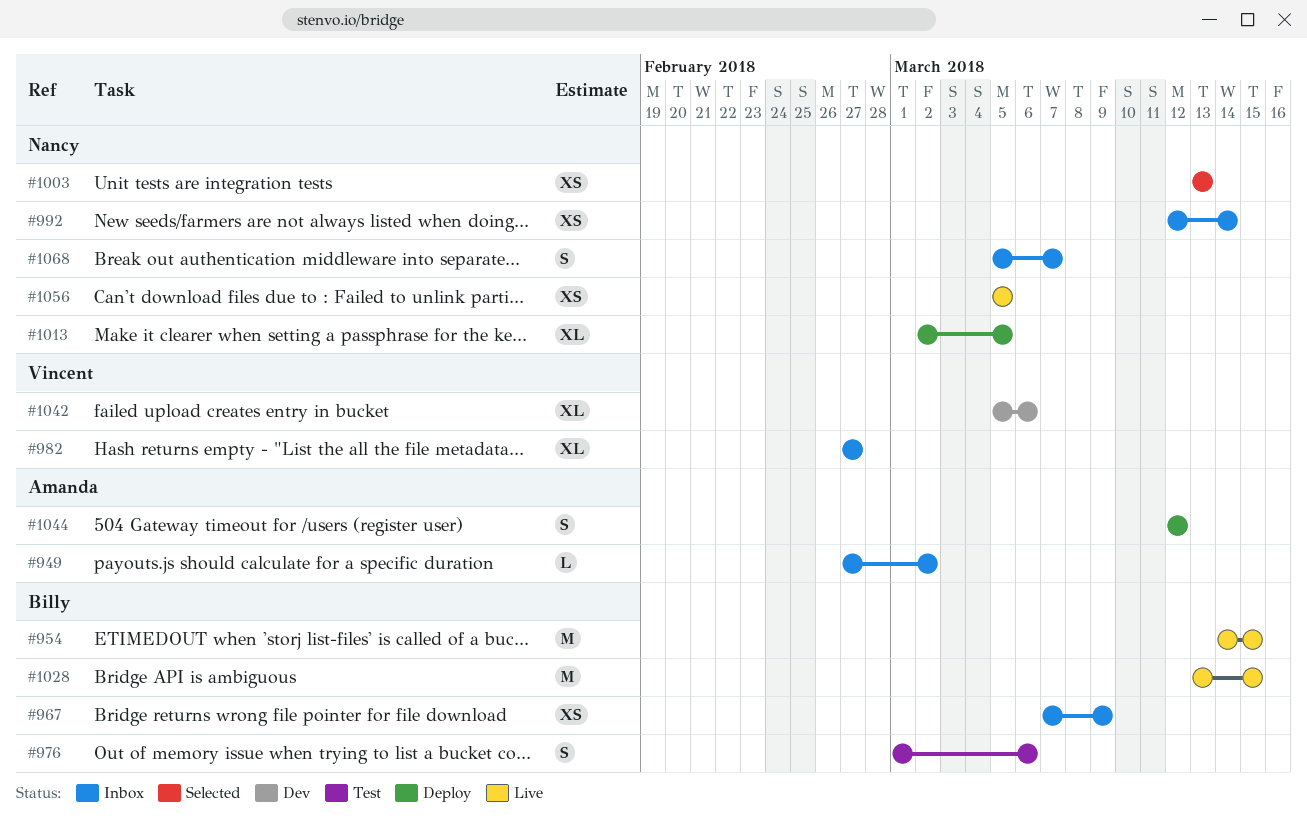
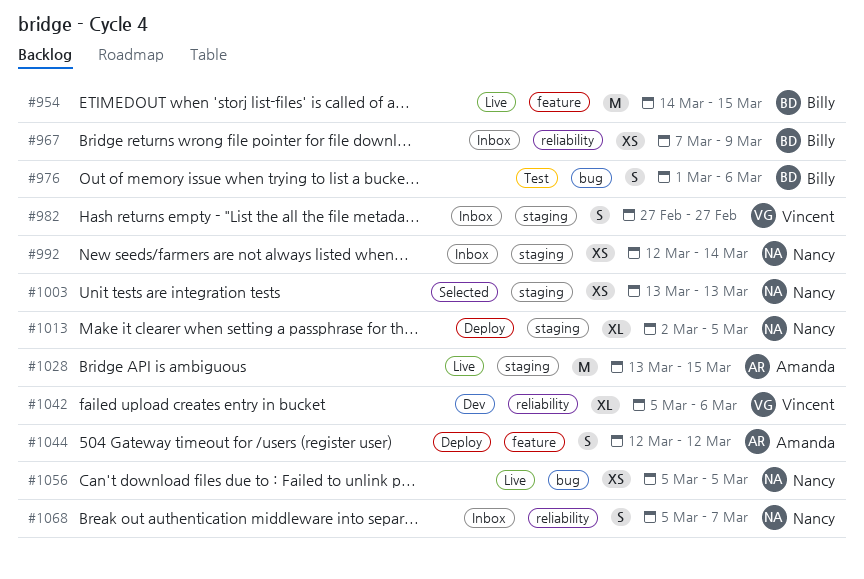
#949: present -> none
#982, estimate: XL -> S
#1028, owner: Billy -> Amanda

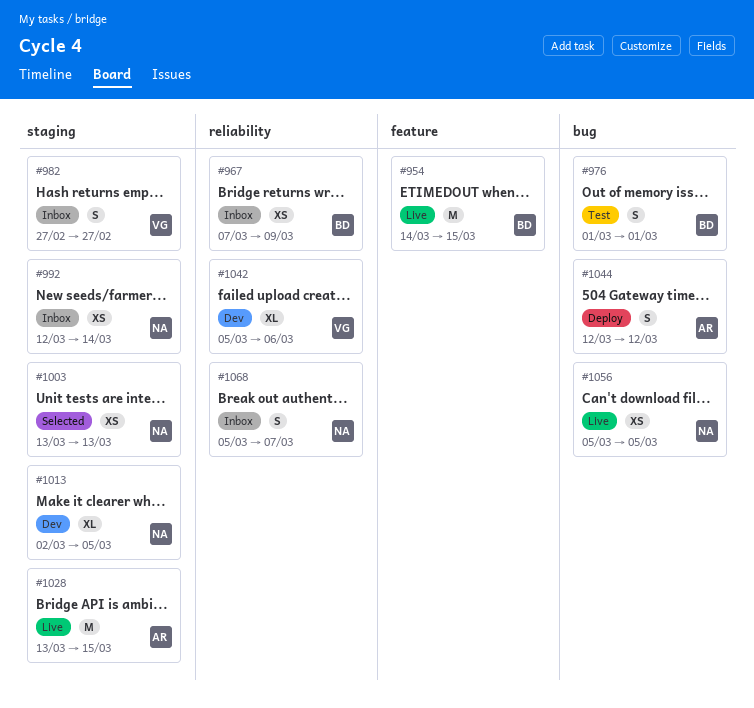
#976, due: Mar 6 -> Mar 1
#1013, status: Deploy -> Dev
#1044, label: feature -> bug

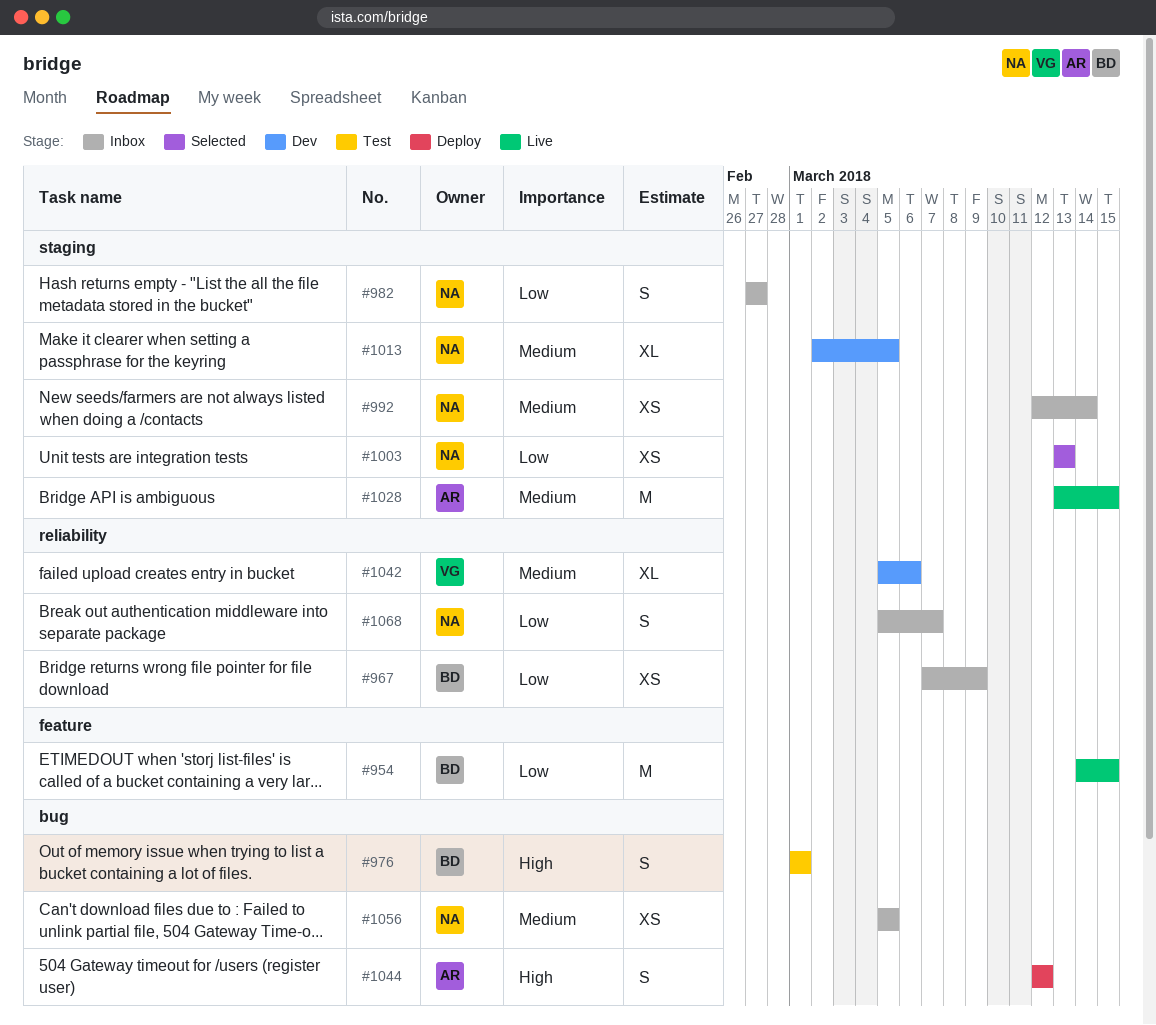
#982, owner: VG -> NA
#1056, status: Live -> Inbox

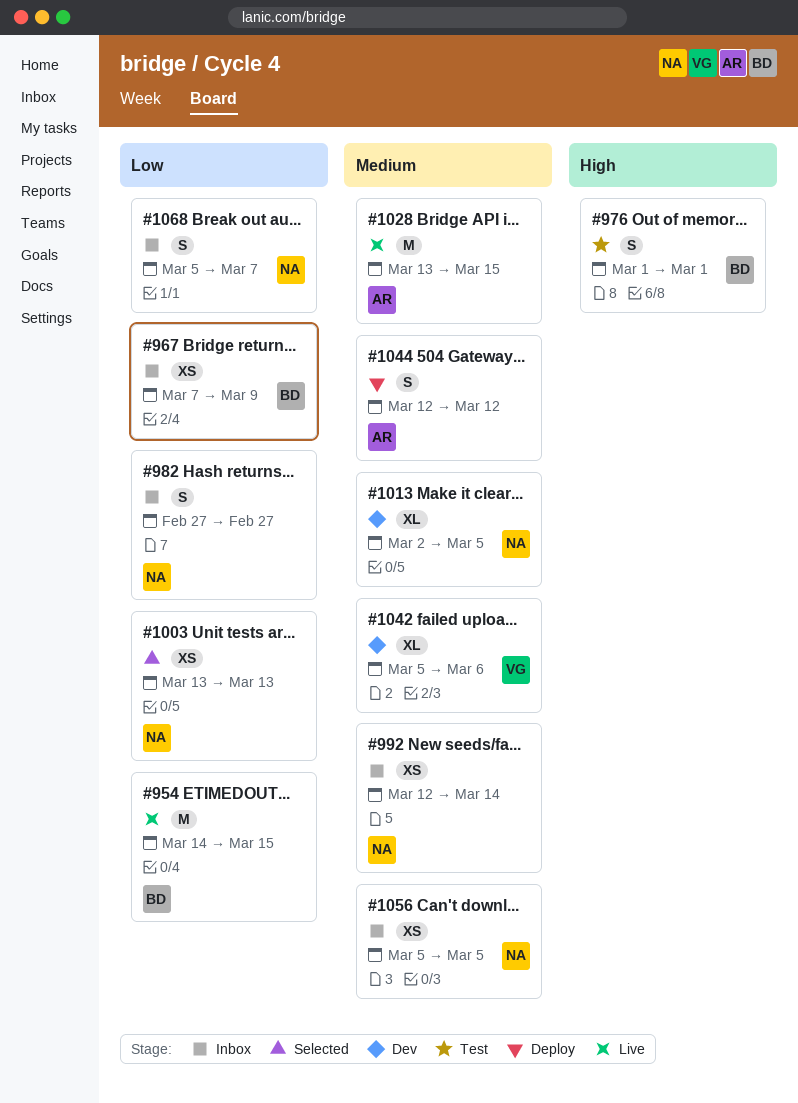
#1044, priority: High -> Medium

